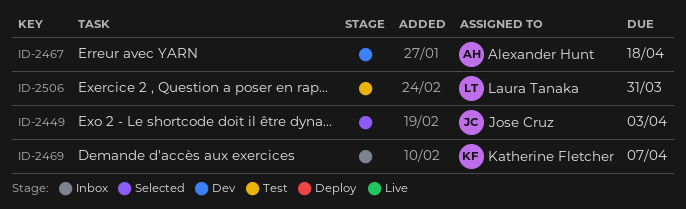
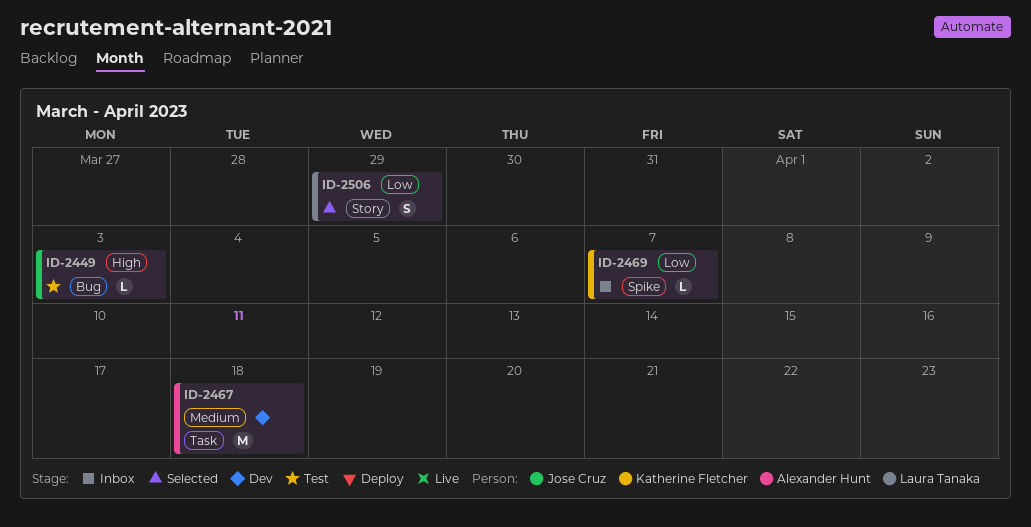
ID-2449, status: Selected -> Test
ID-2506, status: Test -> Selected
ID-2506, due: Mar 31 -> Mar 29

